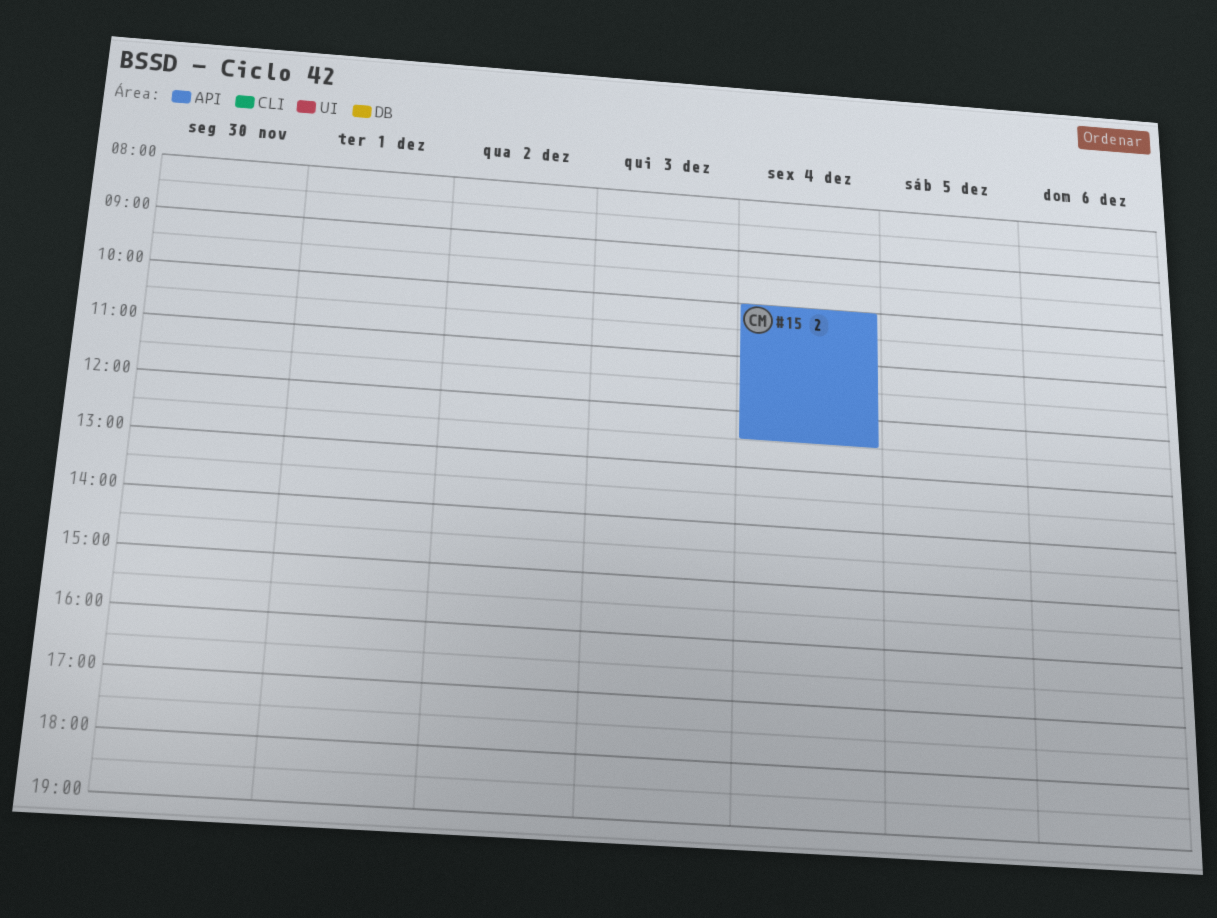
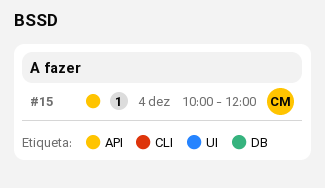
#15, estimate: 2 -> 1
#15, ends: 12:30 -> 12:00

